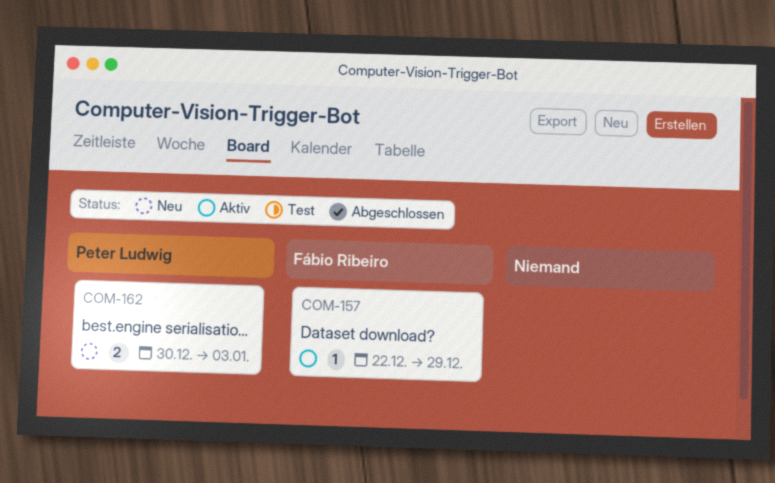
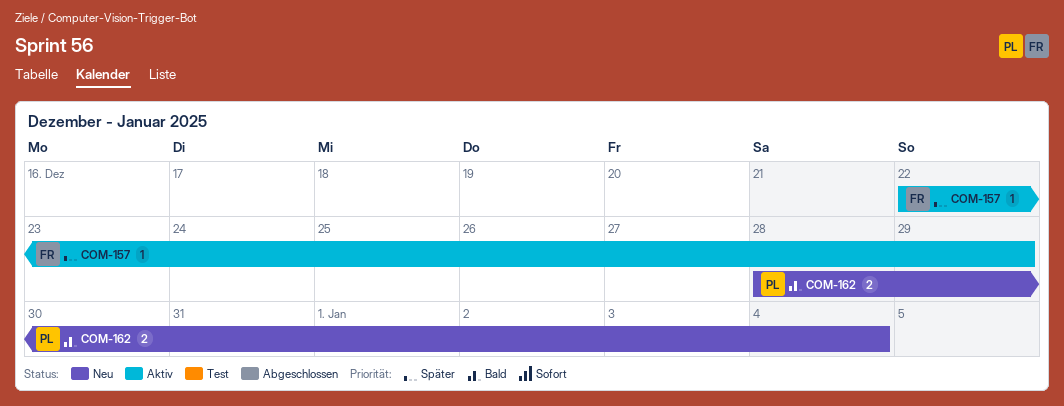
COM-162, start: Dec 30 -> Dec 28
COM-162, due: Jan 3 -> Jan 4

